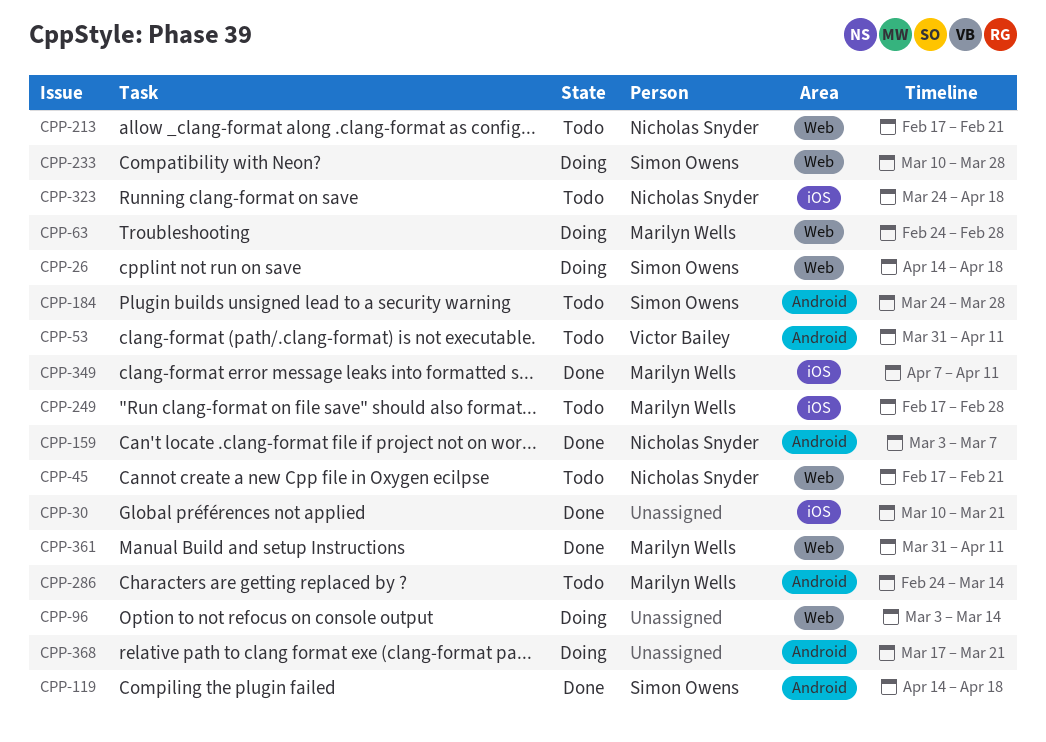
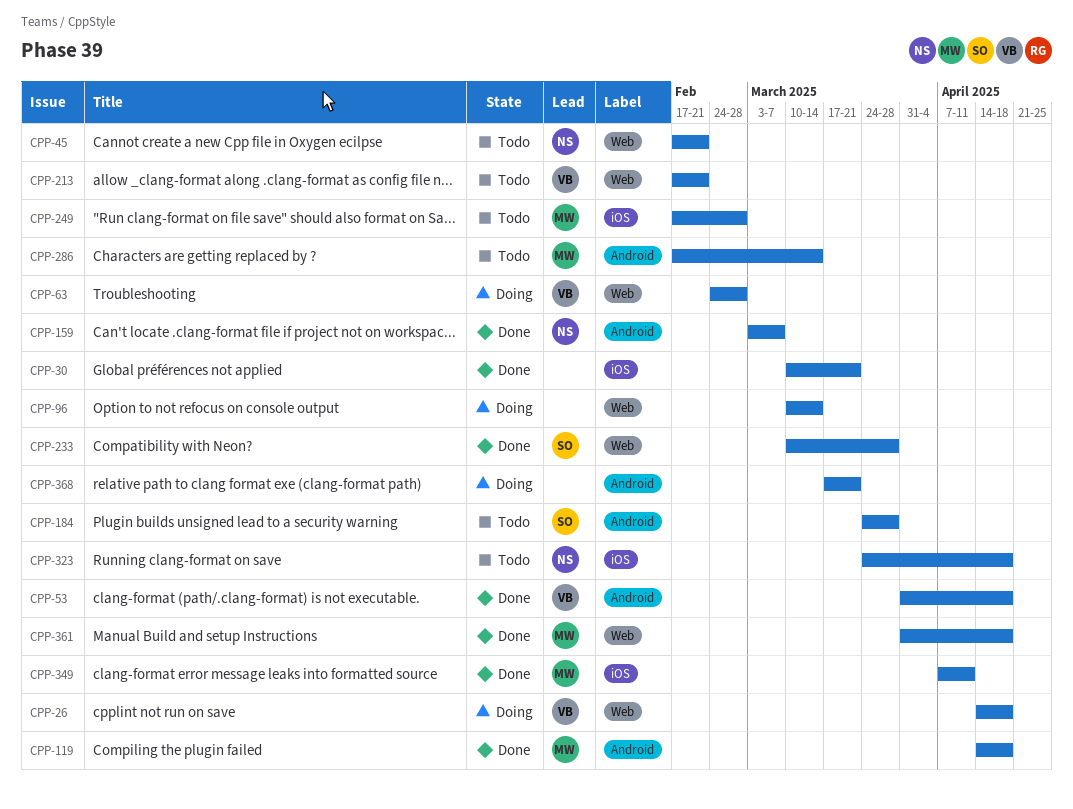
CPP-26, owner: Simon Owens -> Victor Bailey
CPP-53, status: Todo -> Done
CPP-53, due: Apr 11 -> Apr 18
CPP-63, owner: Marilyn Wells -> Victor Bailey
CPP-96, start: Mar 3 -> Mar 10
CPP-119, owner: Simon Owens -> Marilyn Wells
CPP-213, owner: Nicholas Snyder -> Victor Bailey
CPP-233, status: Doing -> Done
CPP-286, start: Feb 24 -> Feb 17
CPP-361, due: Apr 11 -> Apr 18

